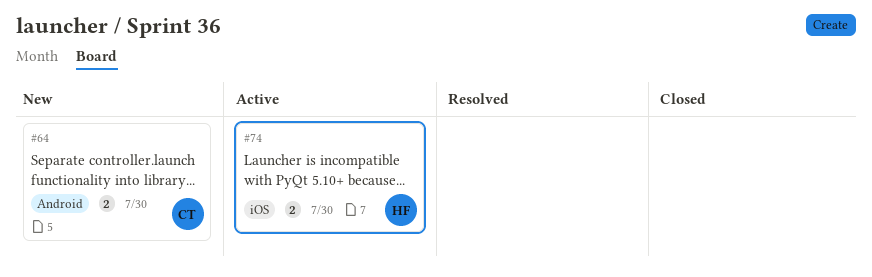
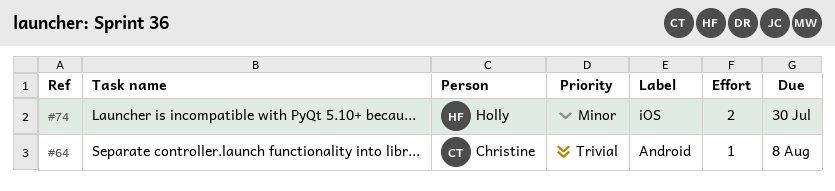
#64, estimate: 2 -> 1
#64, due: Jul 30 -> Aug 8

